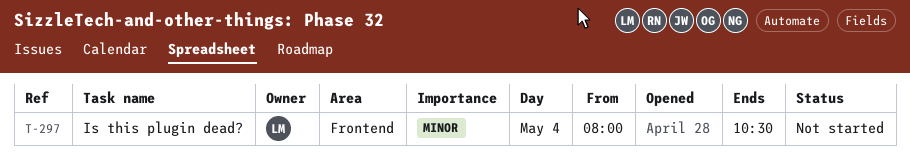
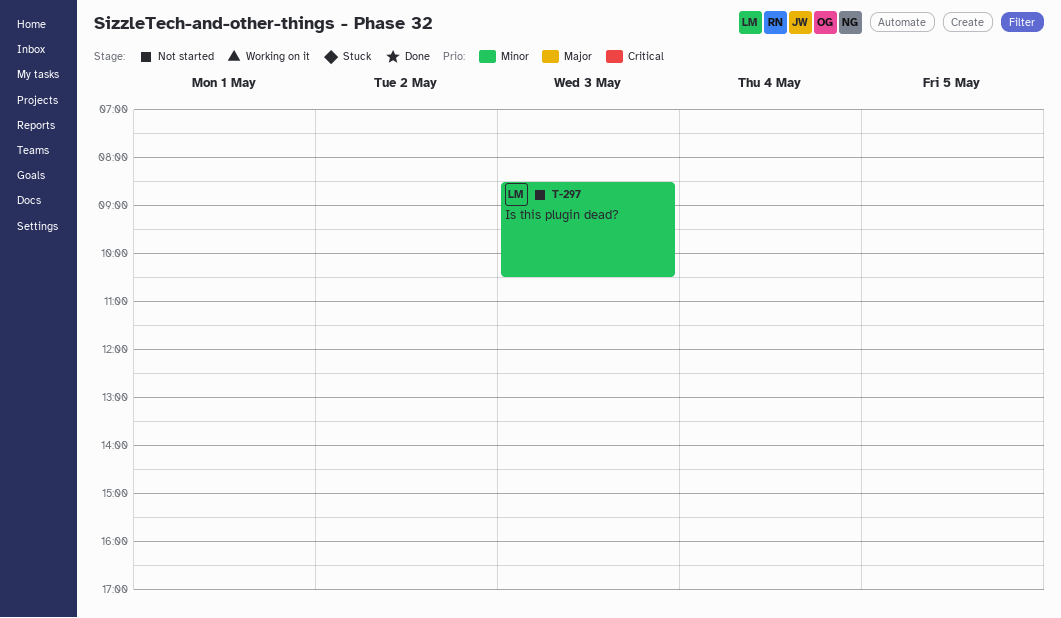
T-297, day: May 4 -> May 3
T-297, begins: 08:00 -> 08:30

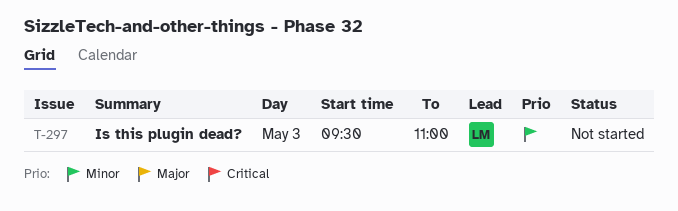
T-297, begins: 08:30 -> 09:30
T-297, ends: 10:30 -> 11:00

